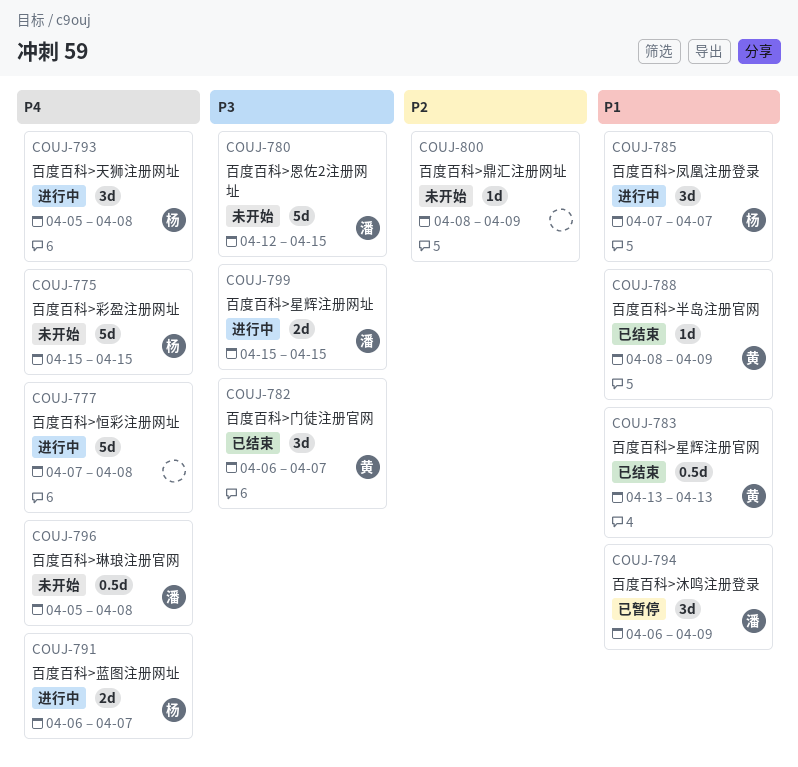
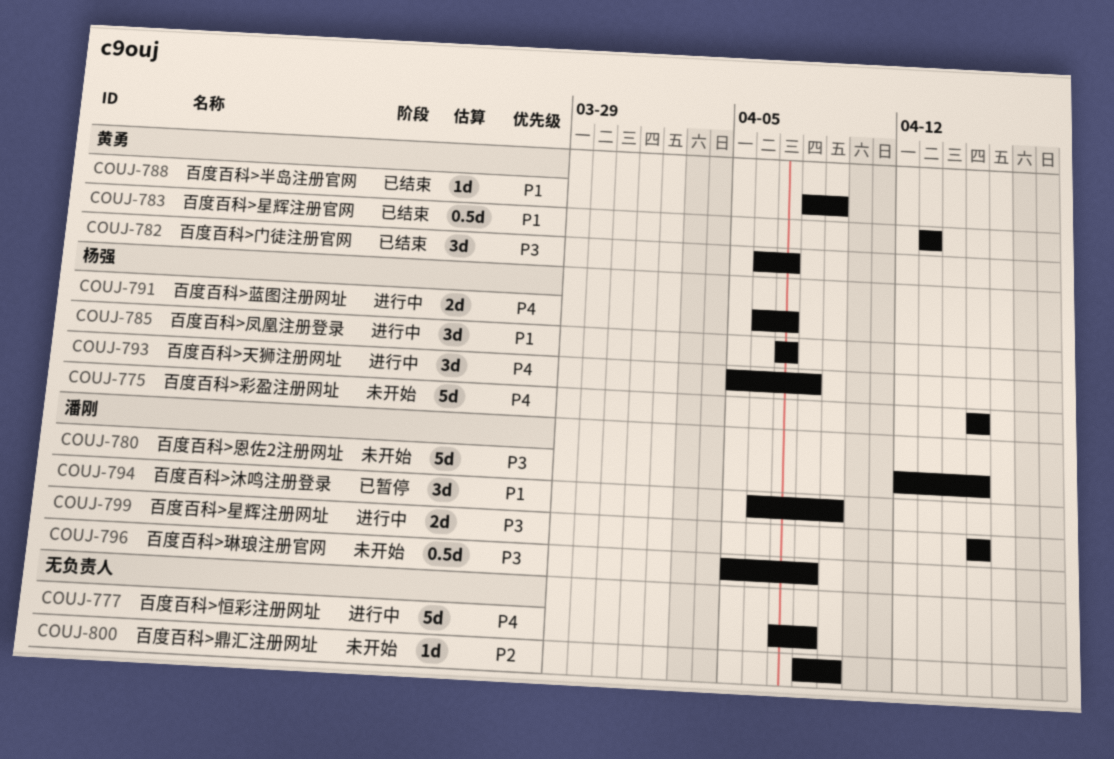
COUJ-796, priority: P4 -> P3

